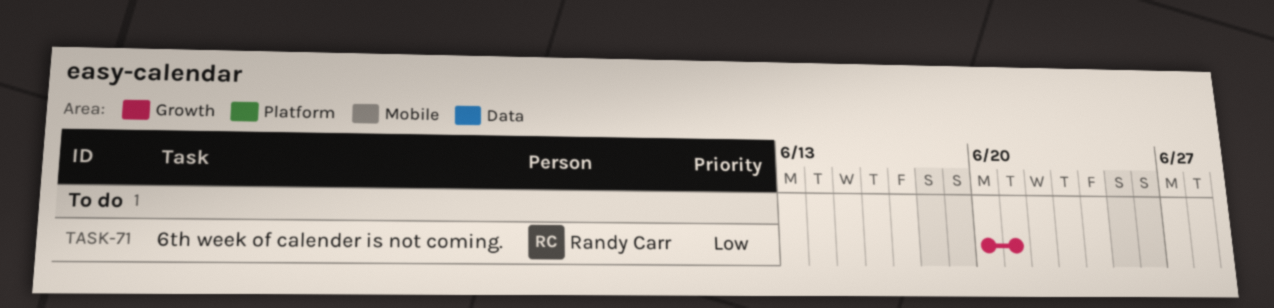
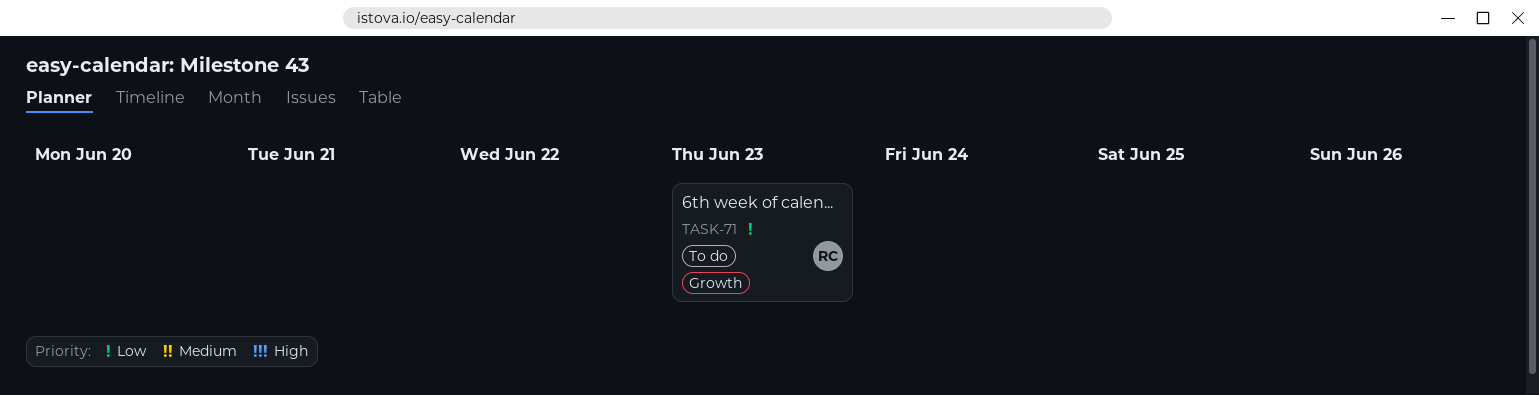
TASK-71, due: Jun 21 -> Jun 23

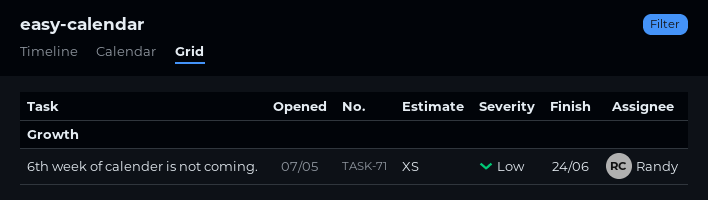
TASK-71, due: Jun 23 -> Jun 24

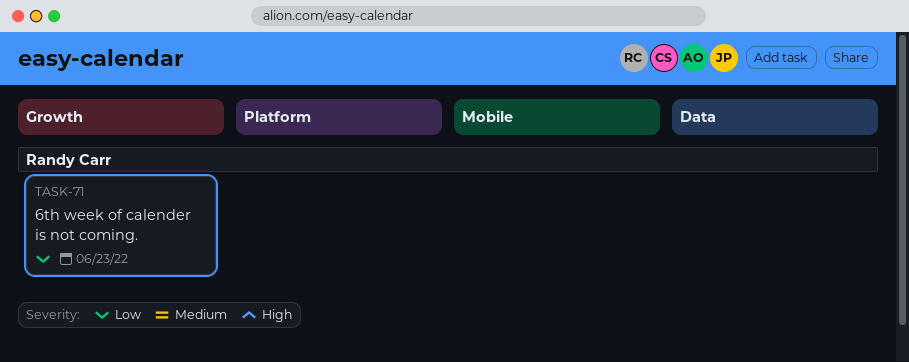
TASK-71, due: Jun 24 -> Jun 23

